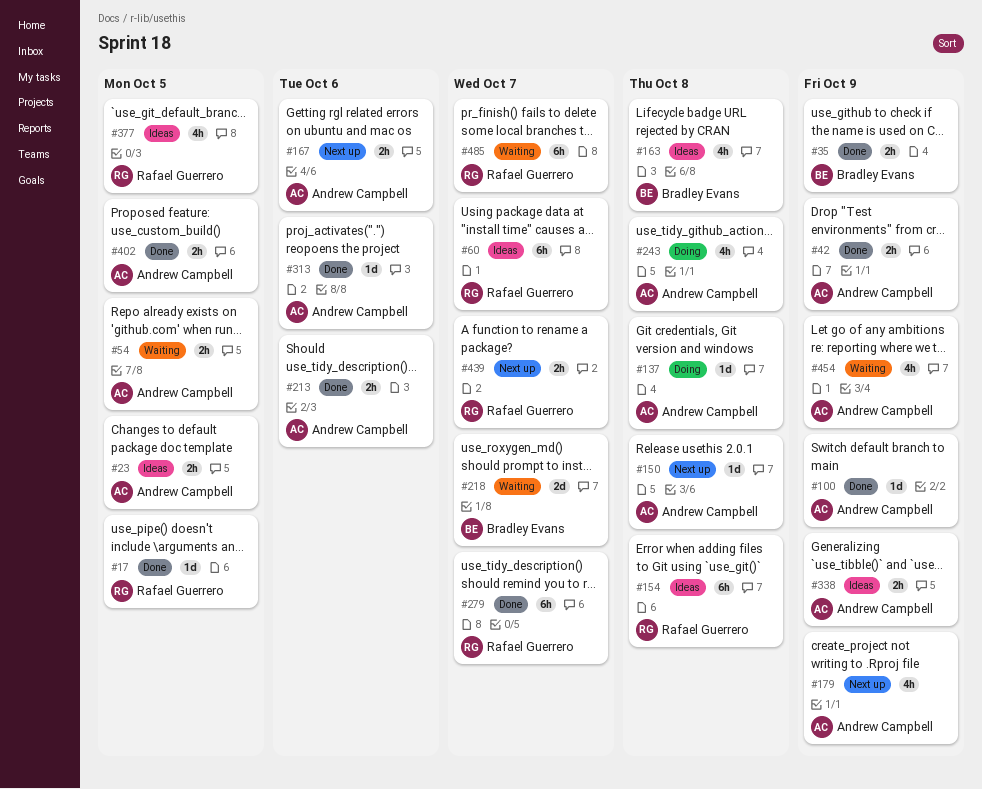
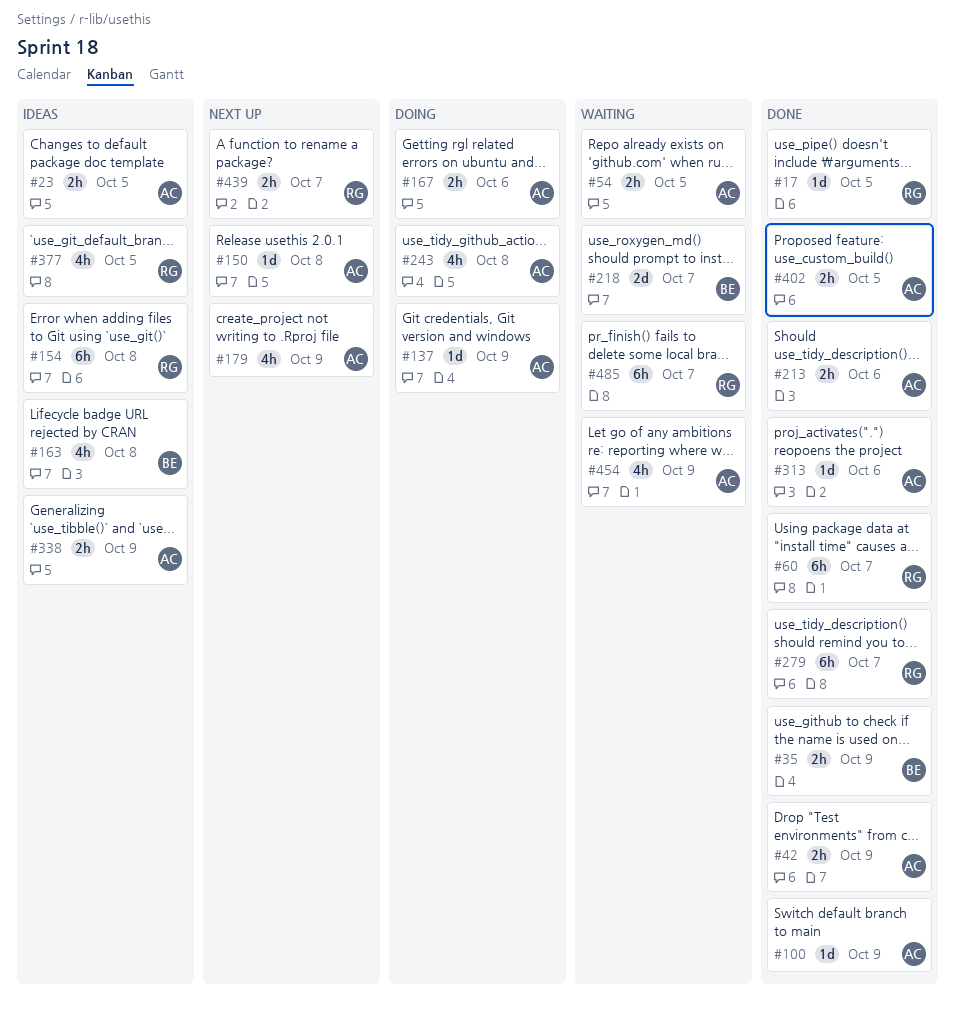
#60, status: Ideas -> Done
#137, due: Oct 8 -> Oct 9
#167, status: Next up -> Doing

